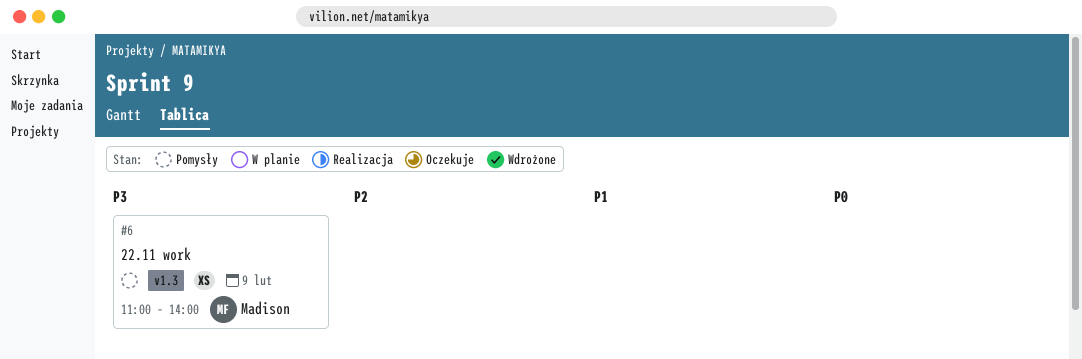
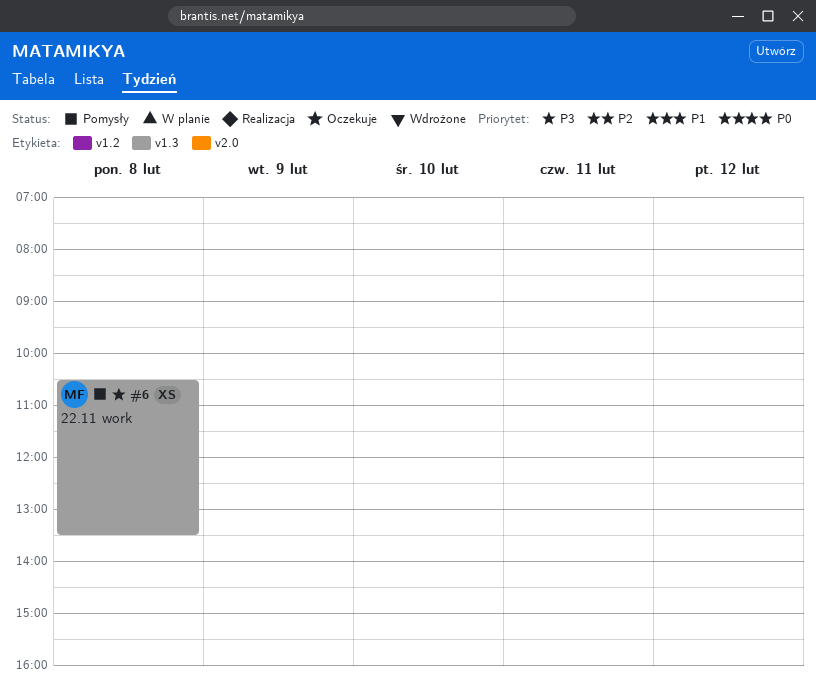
#6, day: Feb 9 -> Feb 8
#6, begins: 11:00 -> 10:30
#6, ends: 14:00 -> 13:30

